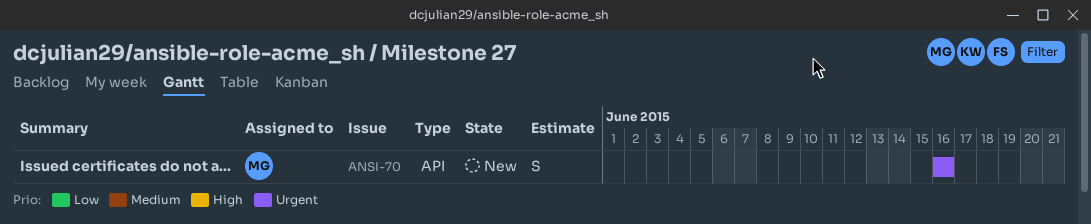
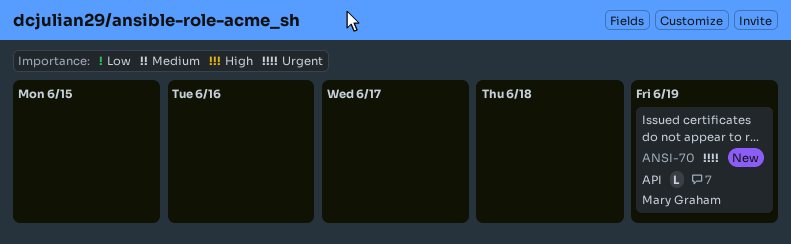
ANSI-70, estimate: S -> L
ANSI-70, due: Jun 16 -> Jun 19

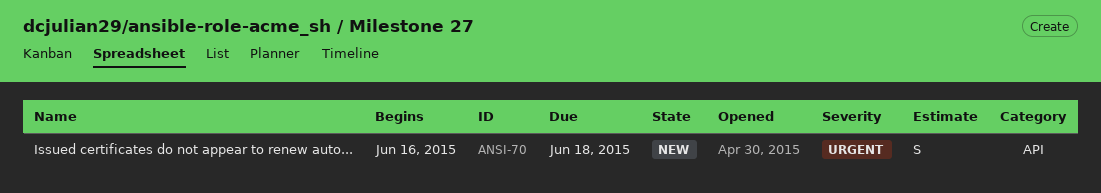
ANSI-70, estimate: L -> S
ANSI-70, due: Jun 19 -> Jun 18

